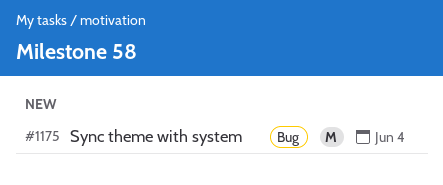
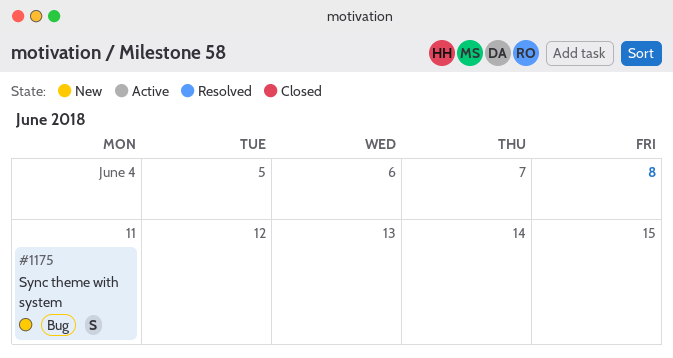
#1175, estimate: M -> S
#1175, due: Jun 4 -> Jun 11

